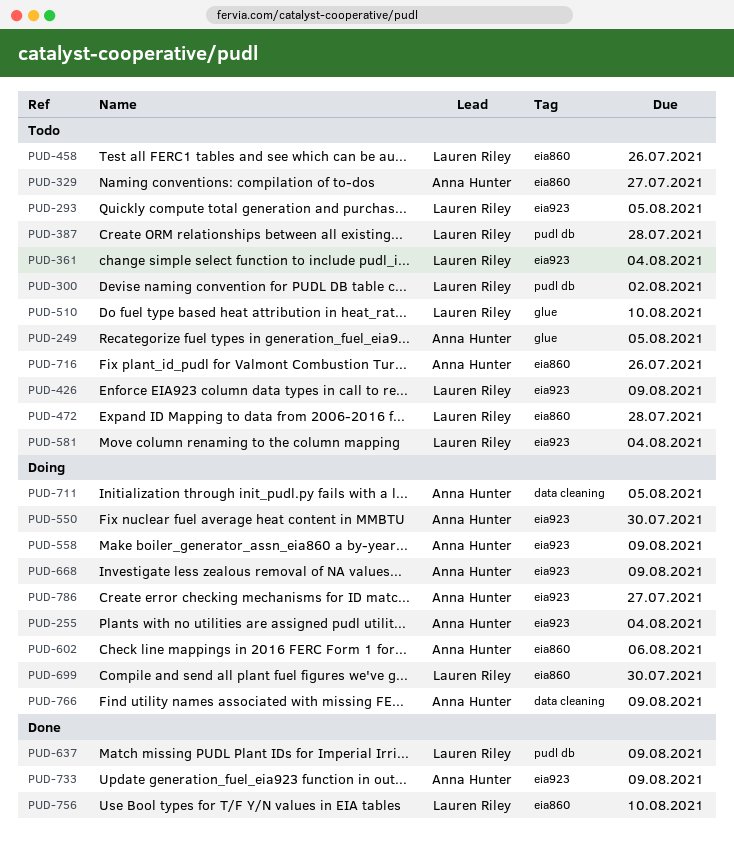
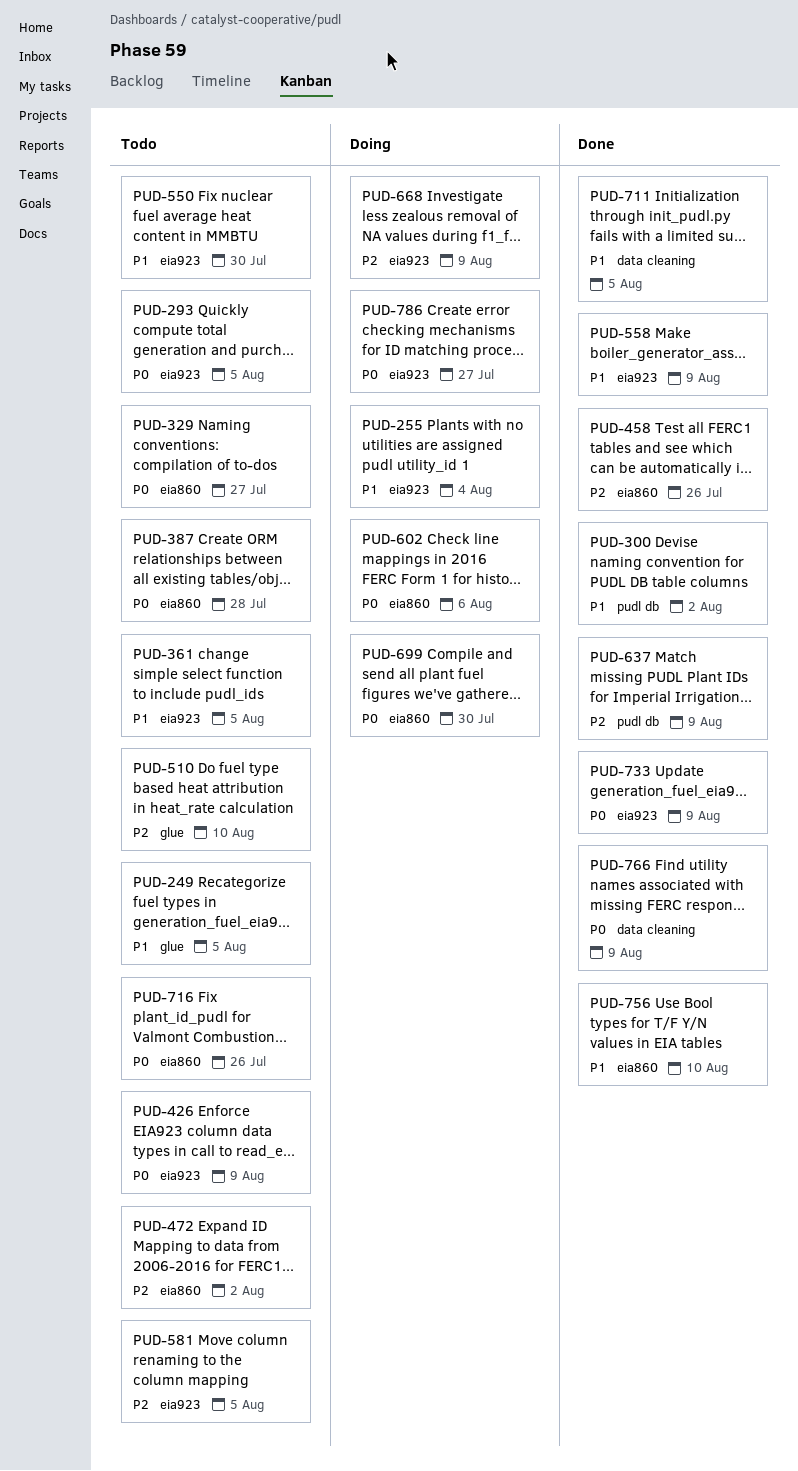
PUD-300, status: Todo -> Done
PUD-361, due: Aug 4 -> Aug 5
PUD-387, label: pudl db -> eia860
PUD-458, status: Todo -> Done
PUD-472, due: Jul 28 -> Aug 2
PUD-550, status: Doing -> Todo
PUD-558, status: Doing -> Done
PUD-581, due: Aug 4 -> Aug 5
PUD-711, status: Doing -> Done
PUD-766, status: Doing -> Done

